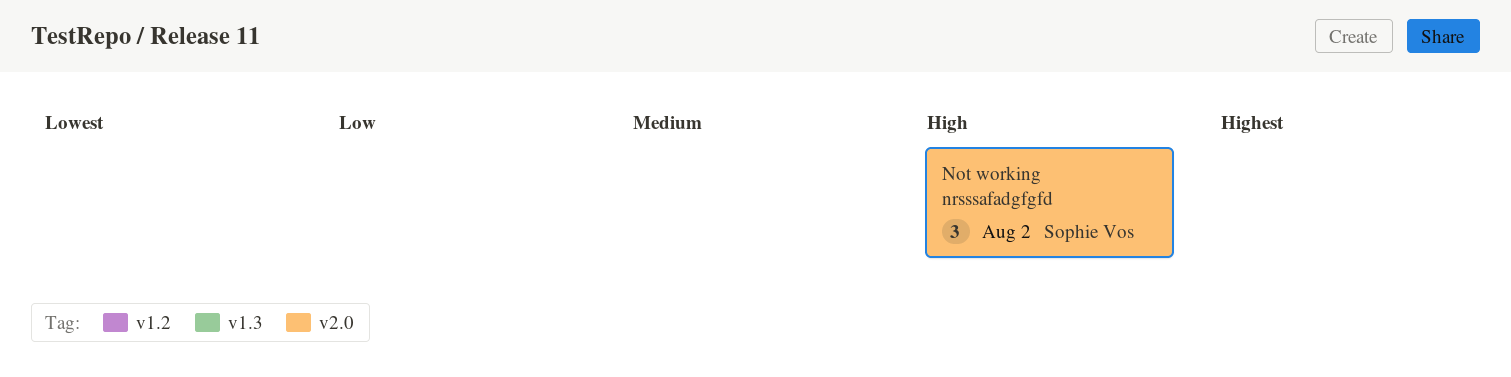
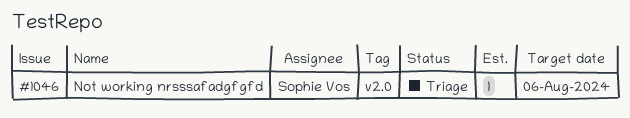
Not working nrsssafadgfgfd, estimate: 3 -> 1
Not working nrsssafadgfgfd, due: Aug 2 -> Aug 6

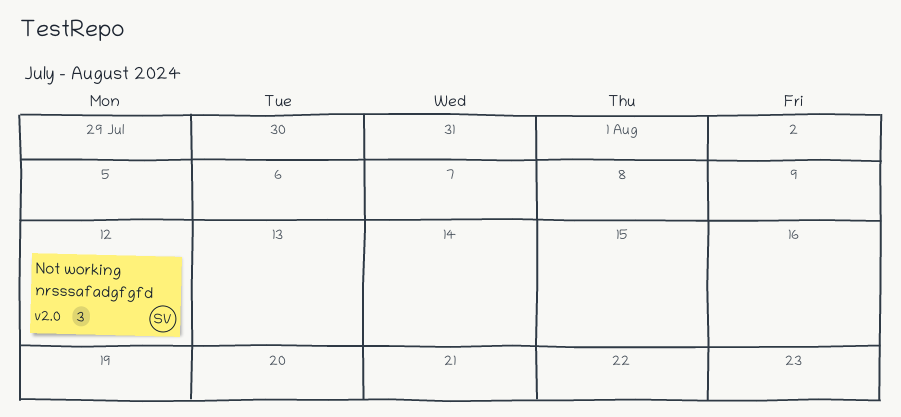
Not working nrsssafadgfgfd, estimate: 1 -> 3
Not working nrsssafadgfgfd, due: Aug 6 -> Aug 12

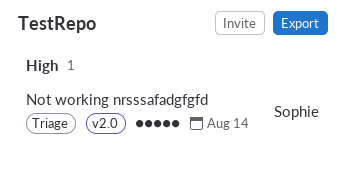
Not working nrsssafadgfgfd, estimate: 3 -> 5
Not working nrsssafadgfgfd, due: Aug 12 -> Aug 14

